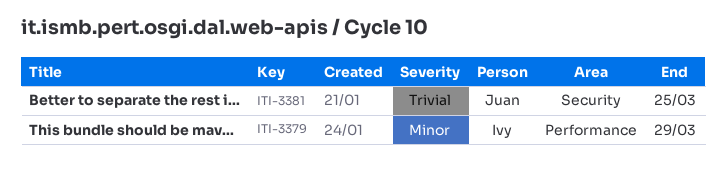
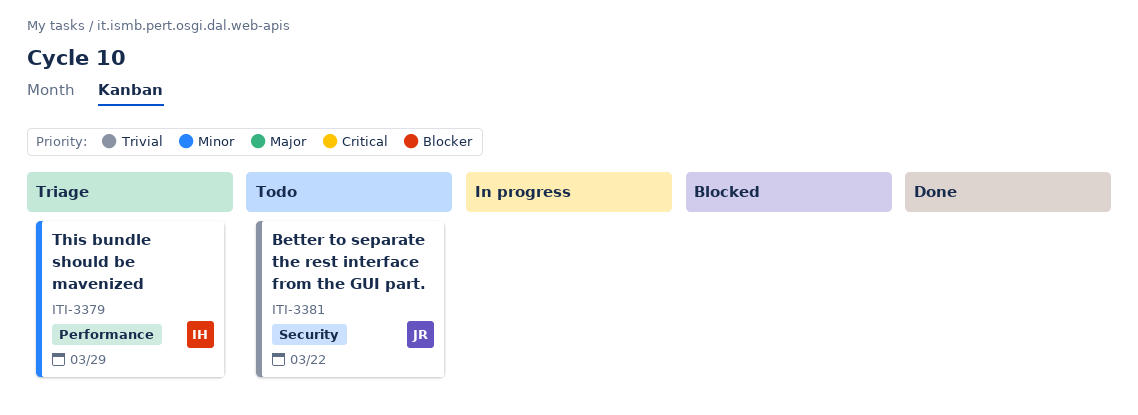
ITI-3381, due: Mar 25 -> Mar 22

